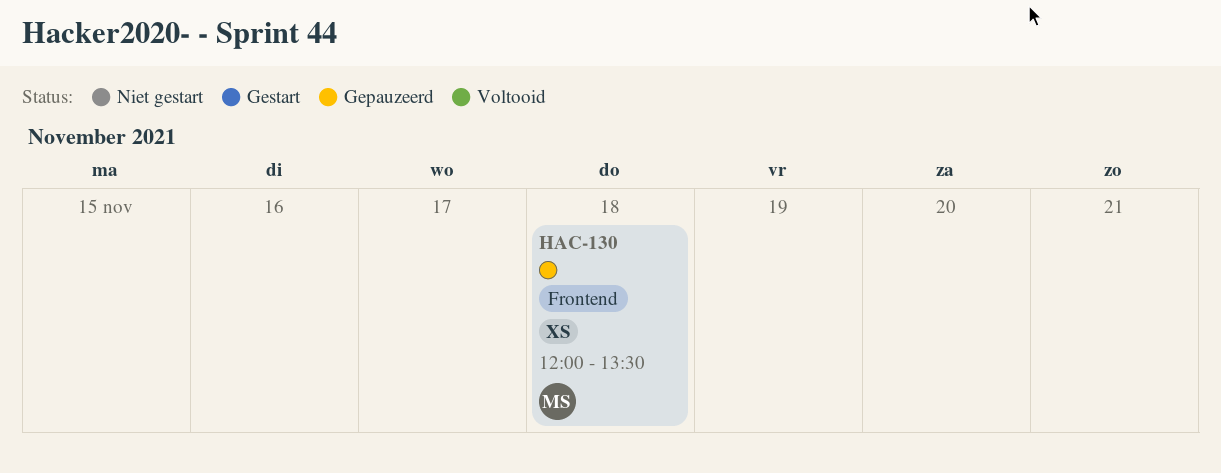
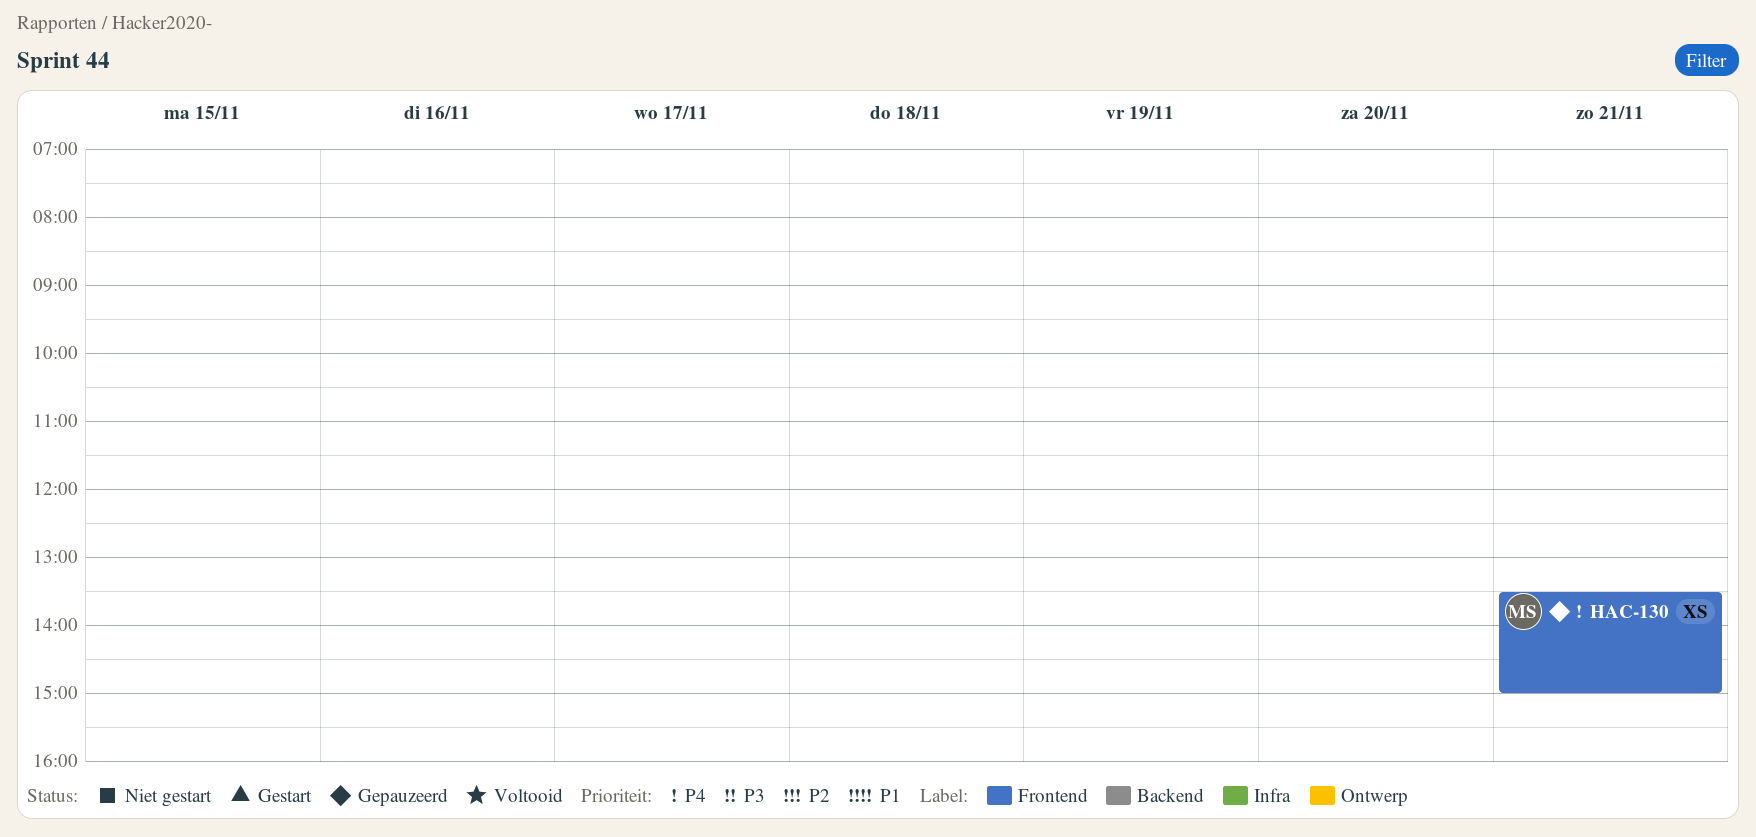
HAC-130, day: Nov 18 -> Nov 21
HAC-130, begins: 12:00 -> 13:30
HAC-130, ends: 13:30 -> 15:00

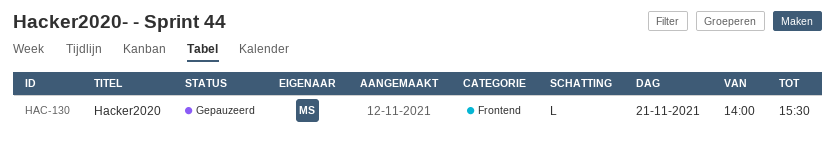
HAC-130, estimate: XS -> L
HAC-130, begins: 13:30 -> 14:00
HAC-130, ends: 15:00 -> 15:30

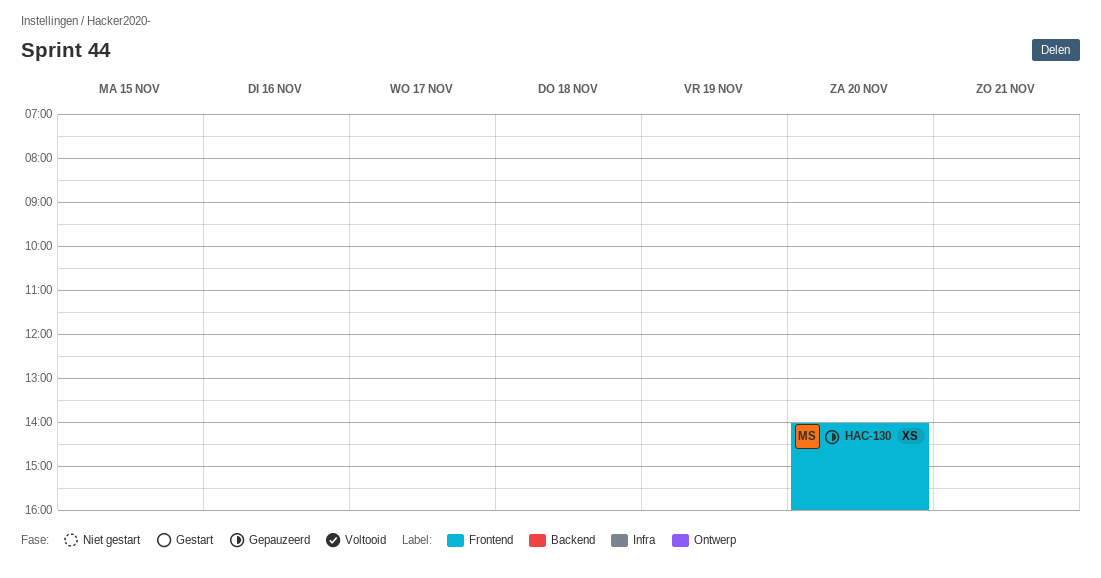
HAC-130, estimate: L -> XS
HAC-130, day: Nov 21 -> Nov 20
HAC-130, ends: 15:30 -> 16:00

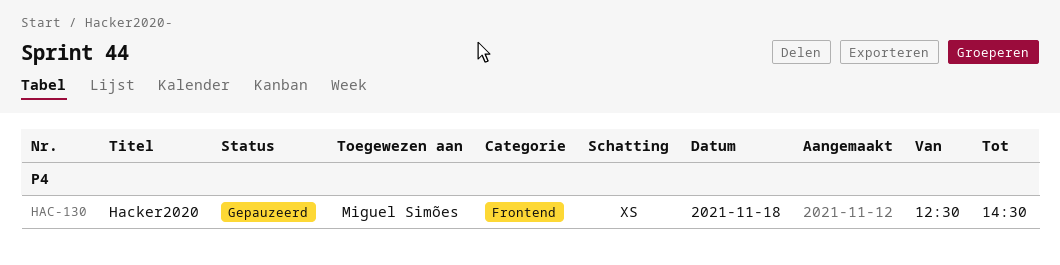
HAC-130, day: Nov 20 -> Nov 18
HAC-130, begins: 14:00 -> 12:30
HAC-130, ends: 16:00 -> 14:30

